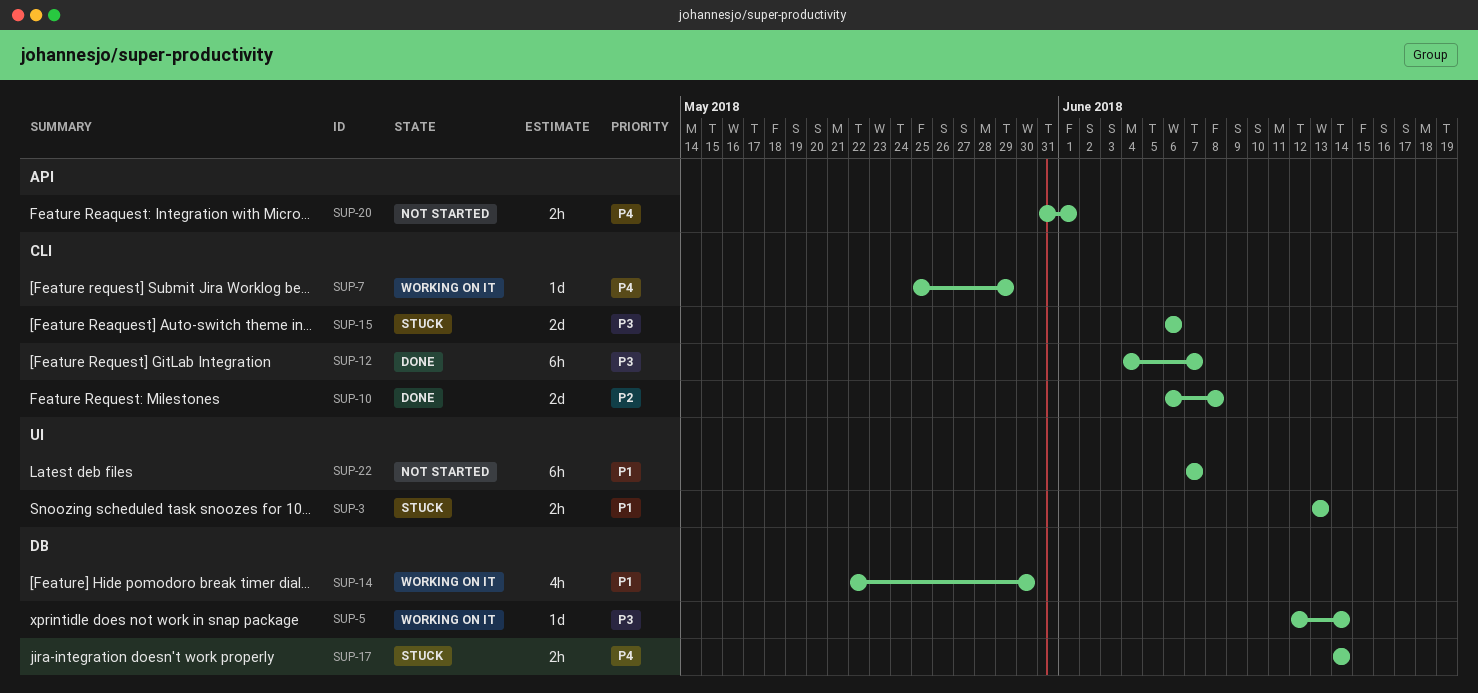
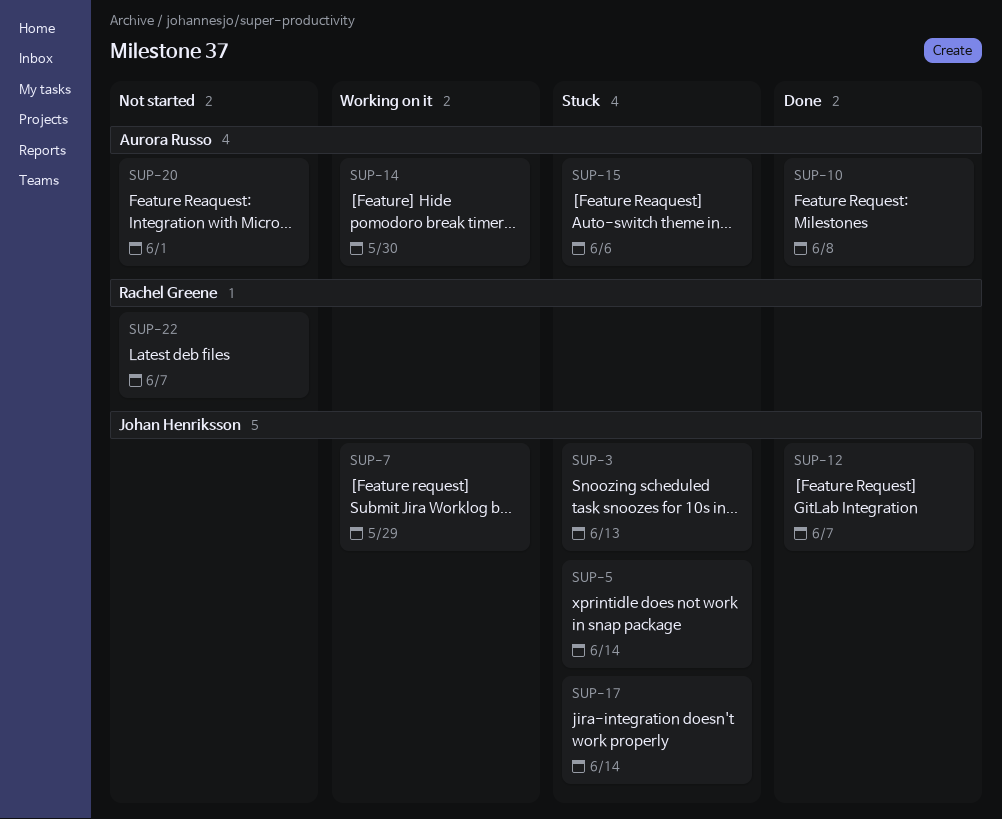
SUP-5, status: Working on it -> Stuck

